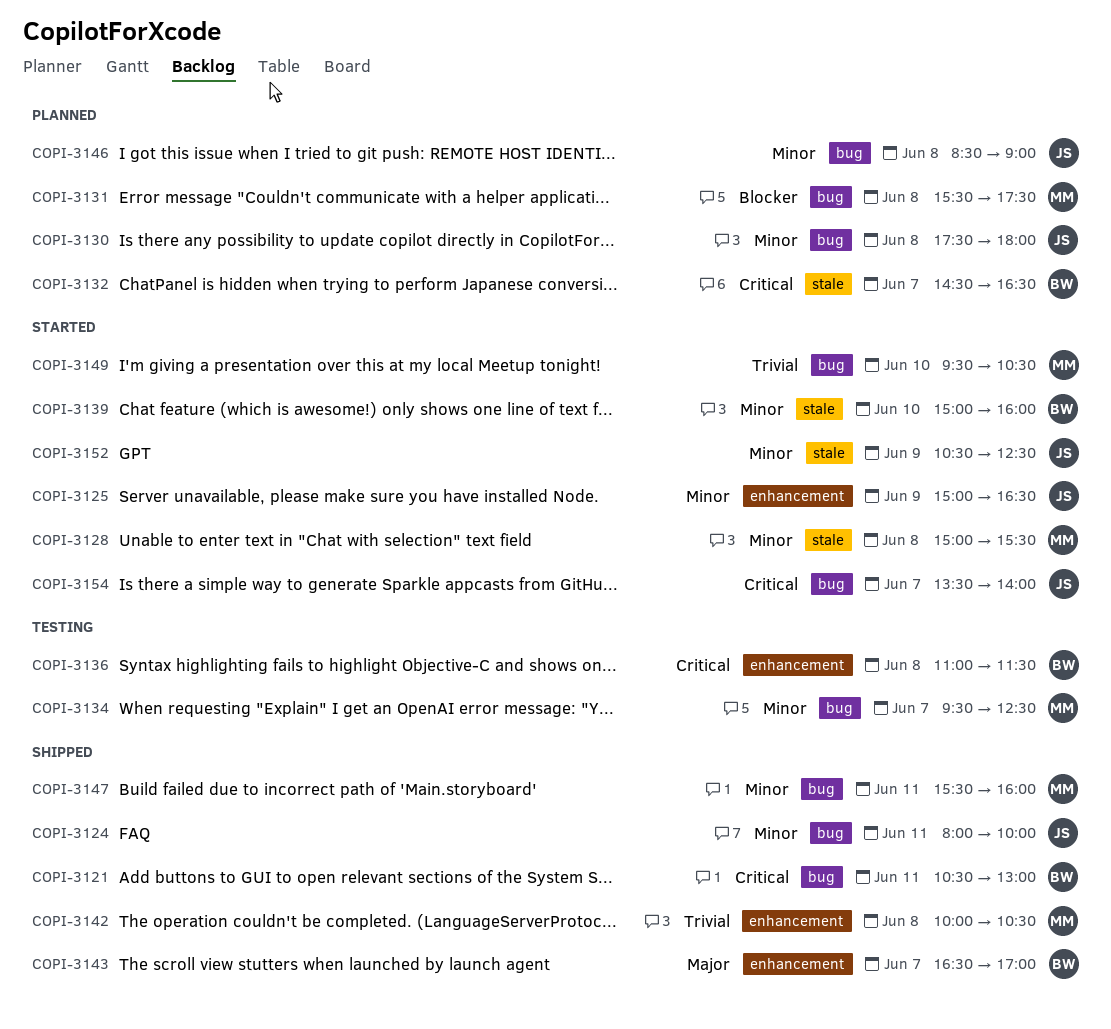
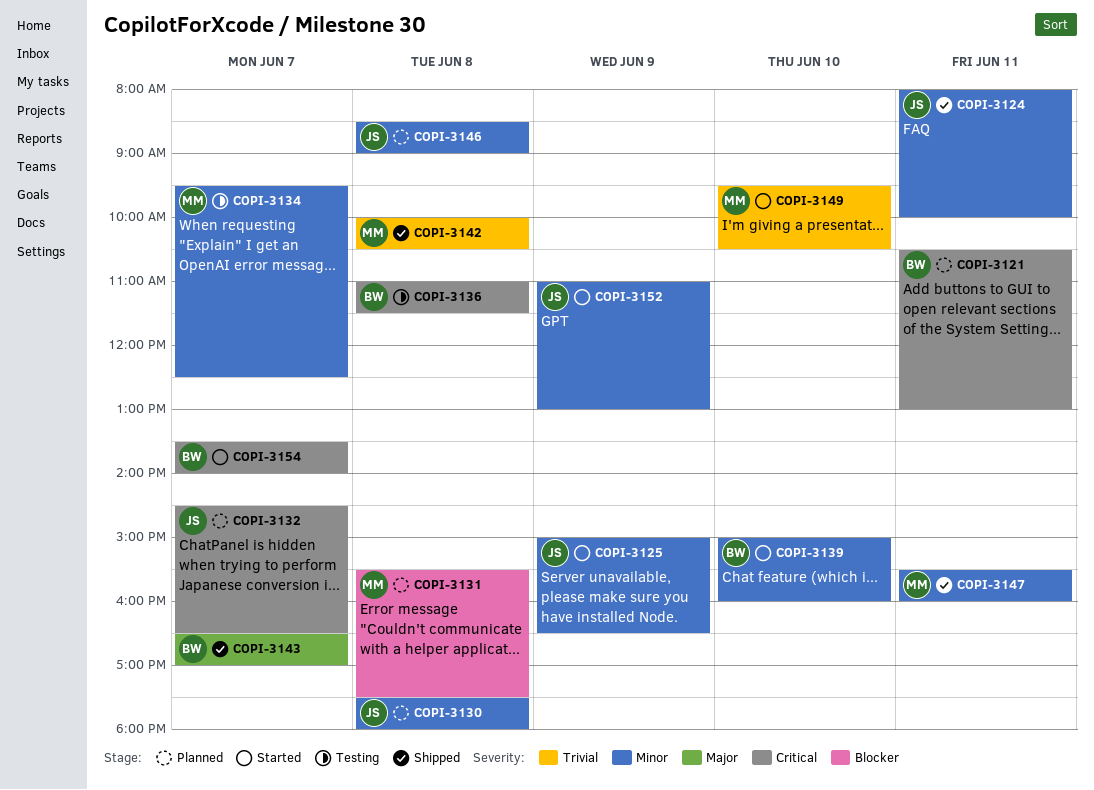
COPI-3121, status: Shipped -> Planned
COPI-3128: present -> none
COPI-3132, owner: BW -> JS
COPI-3152, begins: 10:30 -> 11:00
COPI-3152, ends: 12:30 -> 13:00
COPI-3154, owner: JS -> BW

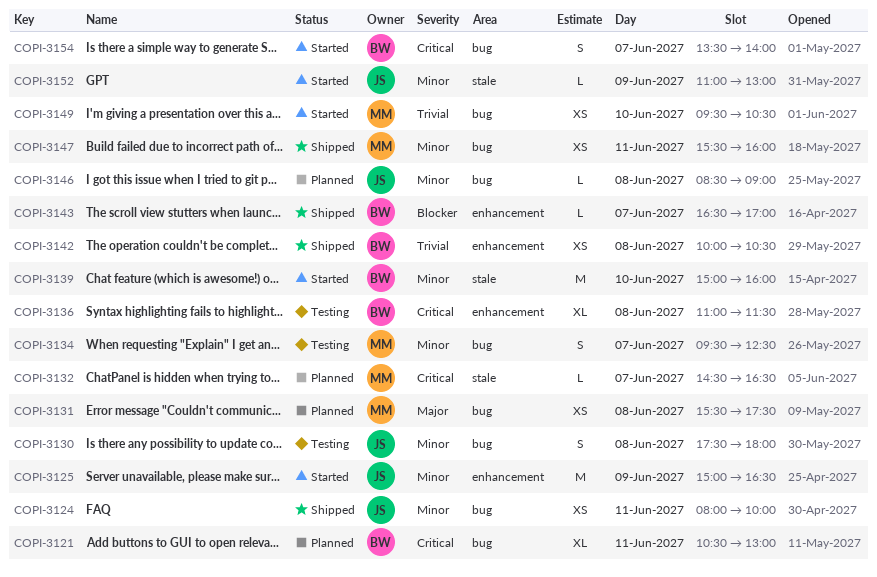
COPI-3130, status: Planned -> Testing
COPI-3131, priority: Blocker -> Major
COPI-3132, owner: JS -> MM
COPI-3142, owner: MM -> BW
COPI-3143, priority: Major -> Blocker

